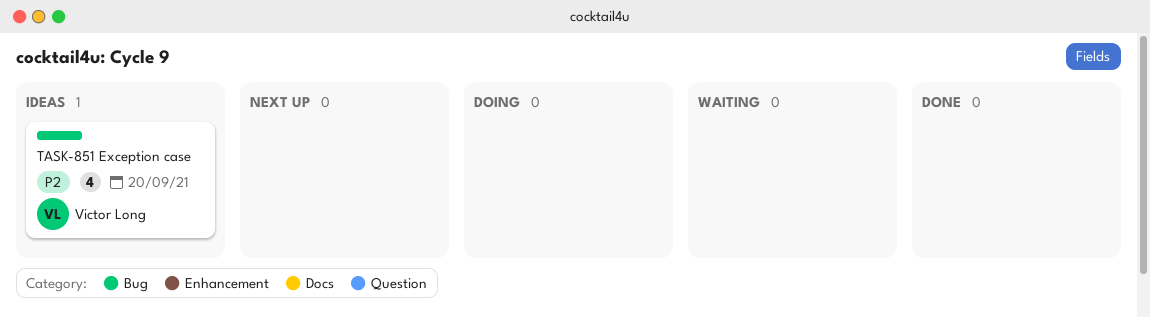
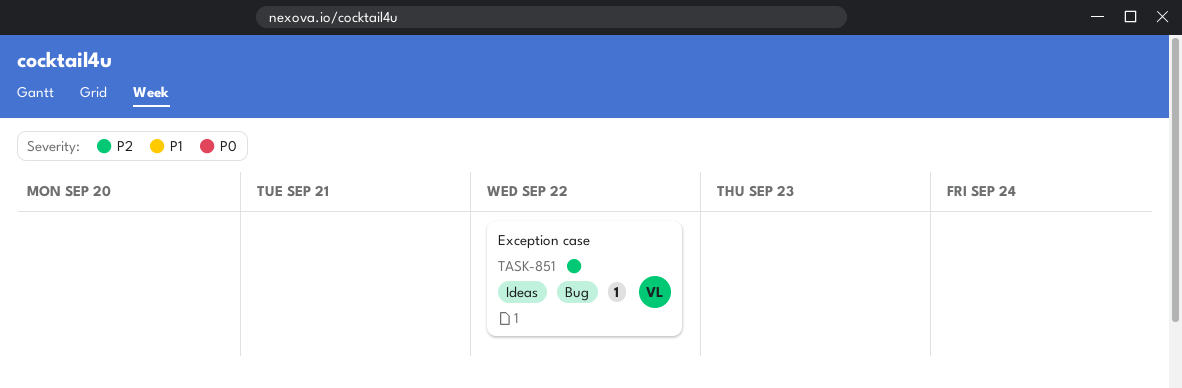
TASK-851, estimate: 4 -> 1
TASK-851, due: Sep 20 -> Sep 22

